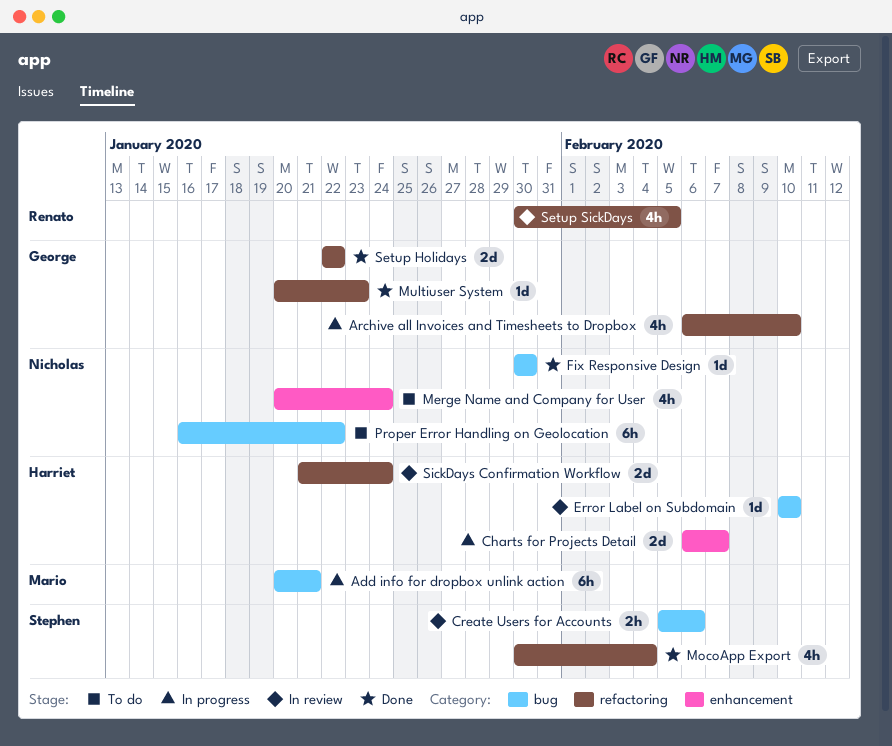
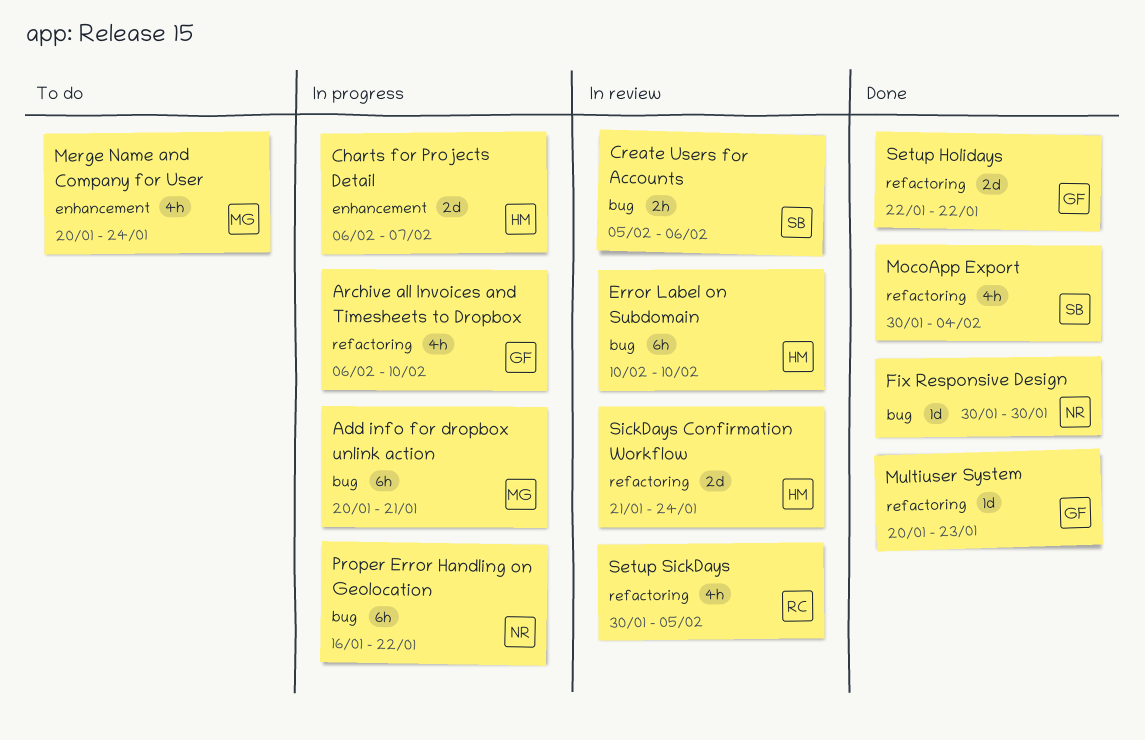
Error Label on Subdomain, estimate: 1d -> 6h
Merge Name and Company for User, owner: Nicholas -> Mario
Proper Error Handling on Geolocation, status: To do -> In progress

